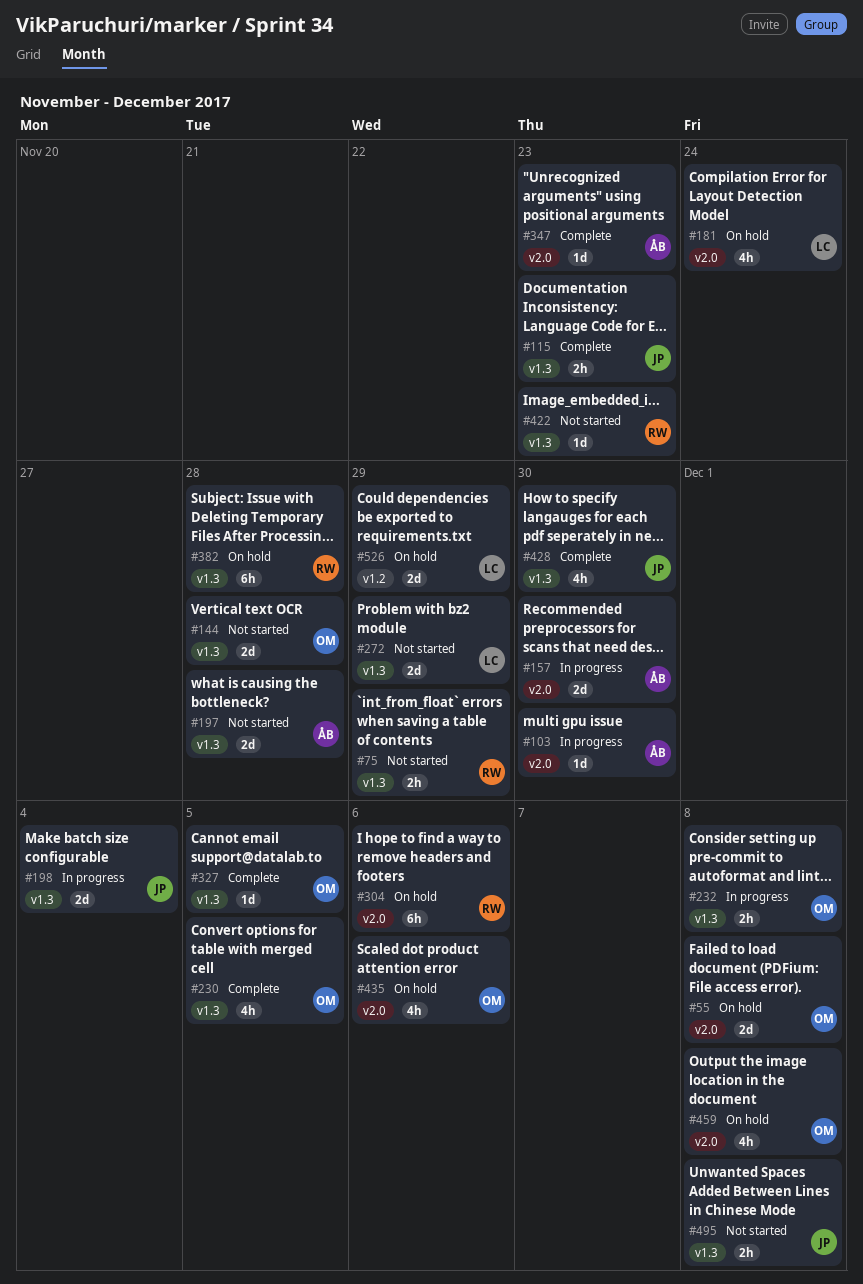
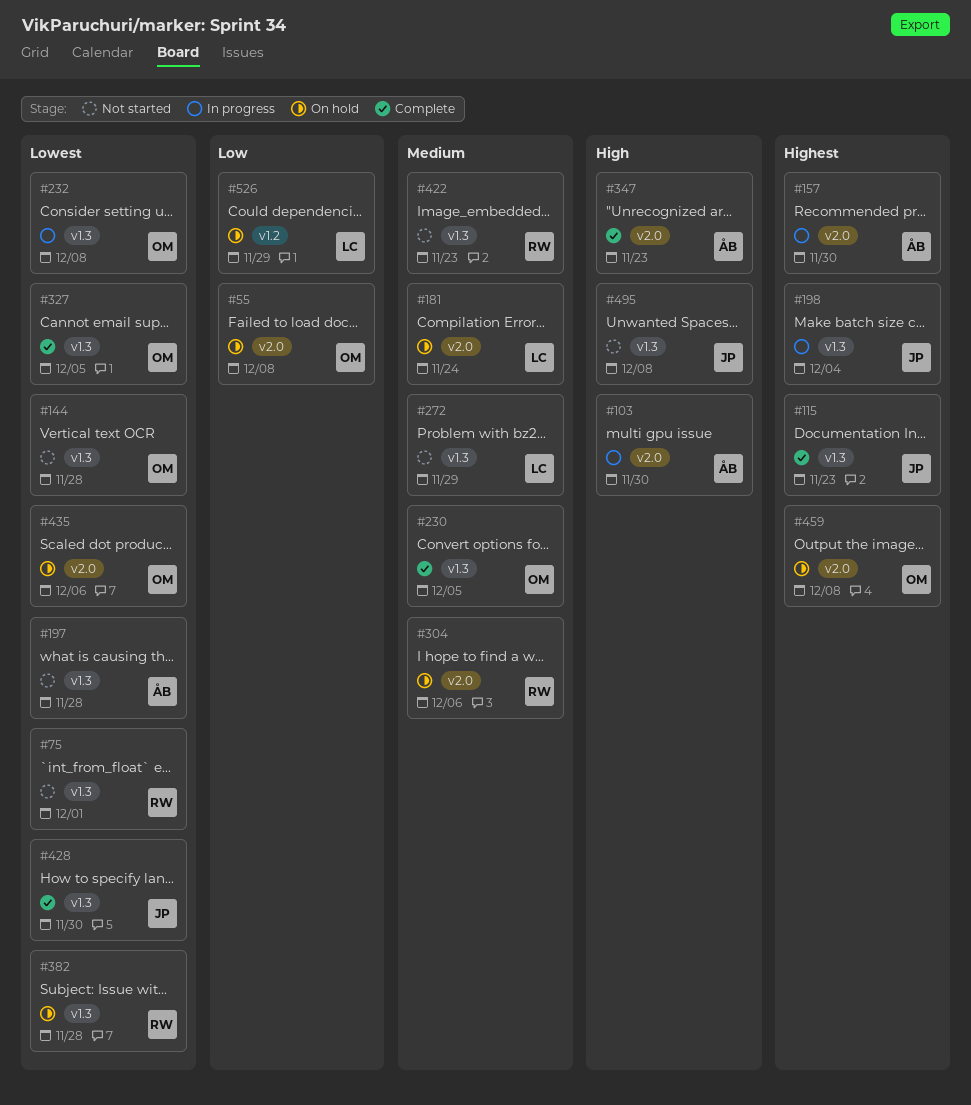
#75, due: Nov 29 -> Dec 1

